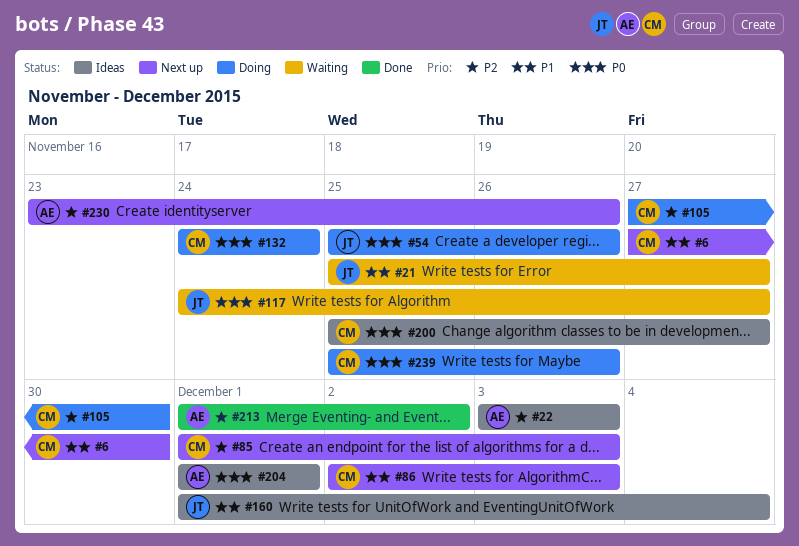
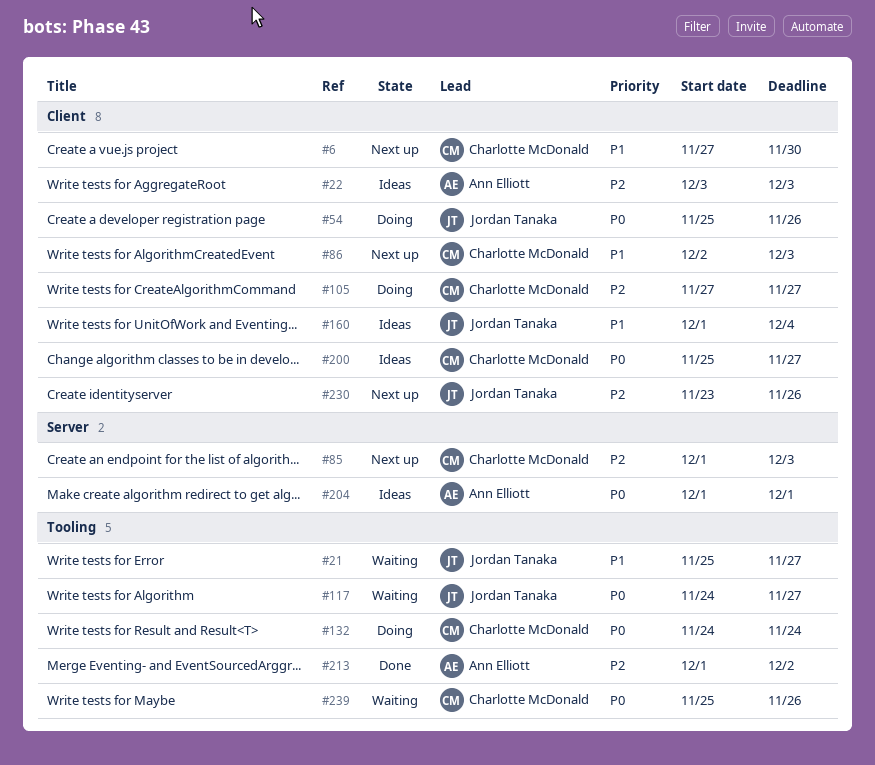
#105, due: Nov 30 -> Nov 27
#230, owner: Ann Elliott -> Jordan Tanaka
#239, status: Doing -> Waiting

